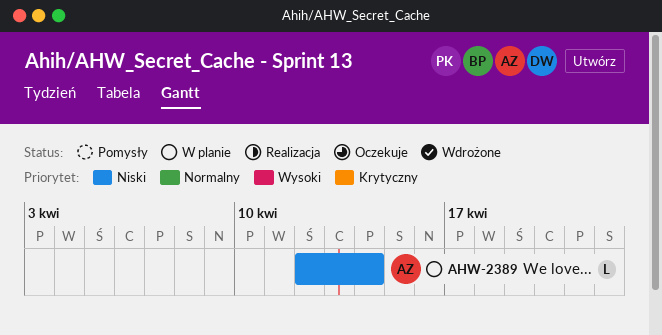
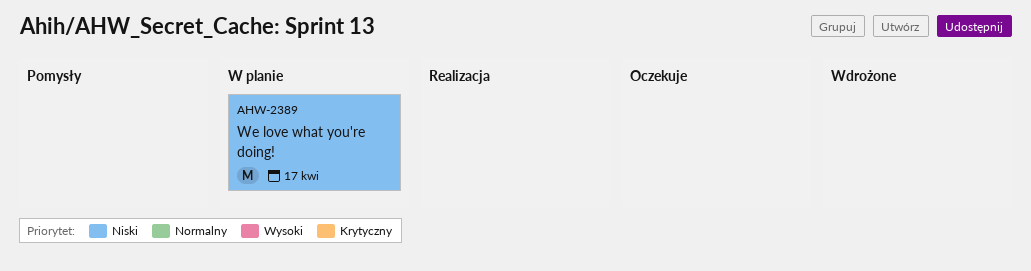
AHW-2389, estimate: L -> M
AHW-2389, due: Apr 14 -> Apr 17

